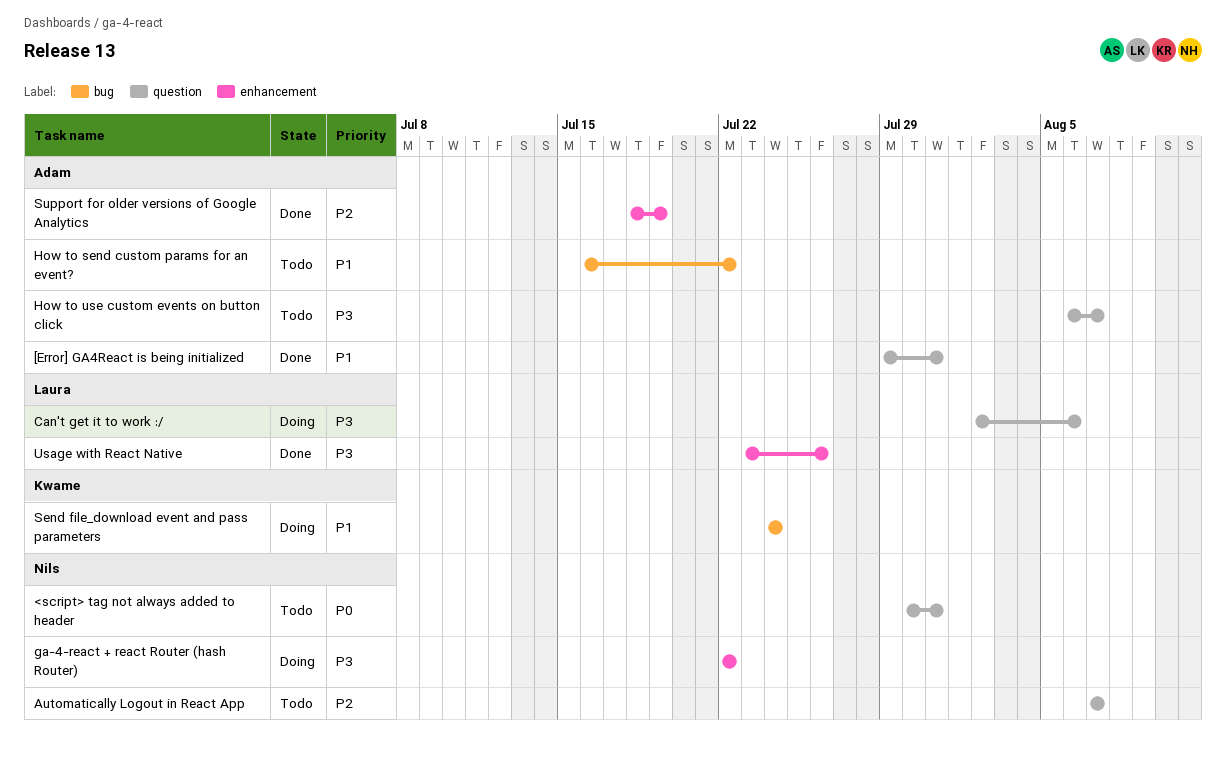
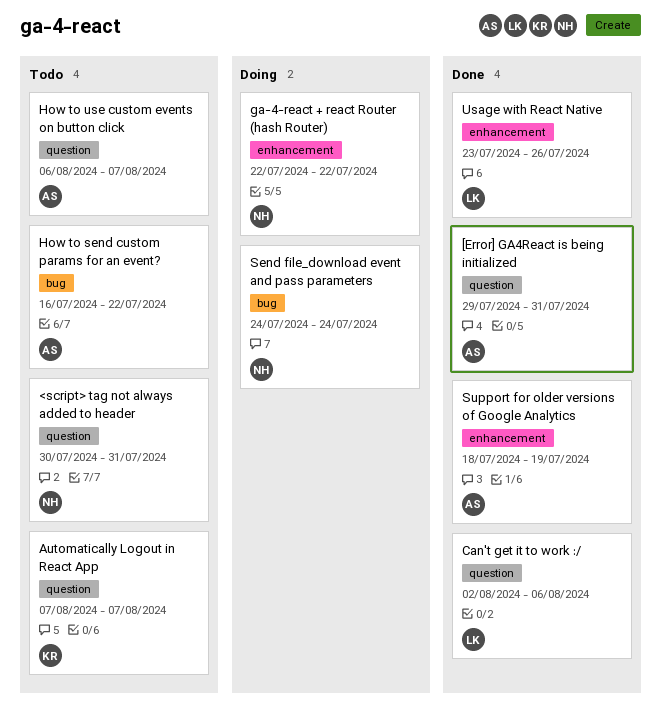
Automatically Logout in React App, owner: Nils -> Kwame
Can't get it to work :/, status: Doing -> Done
Send file_download event and pass parameters, owner: Kwame -> Nils

